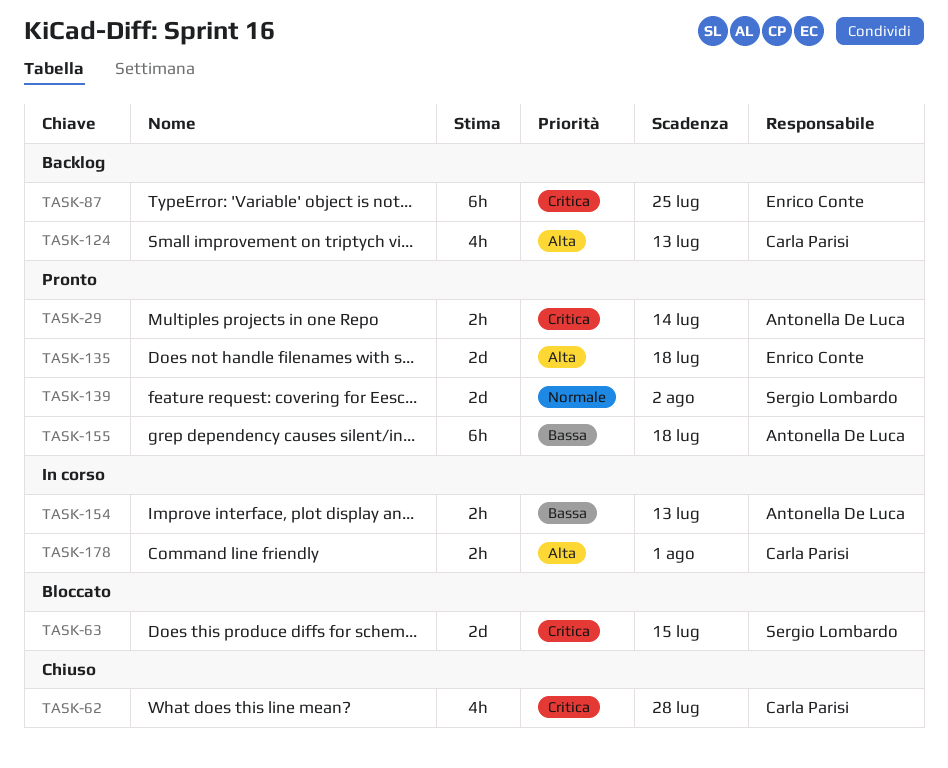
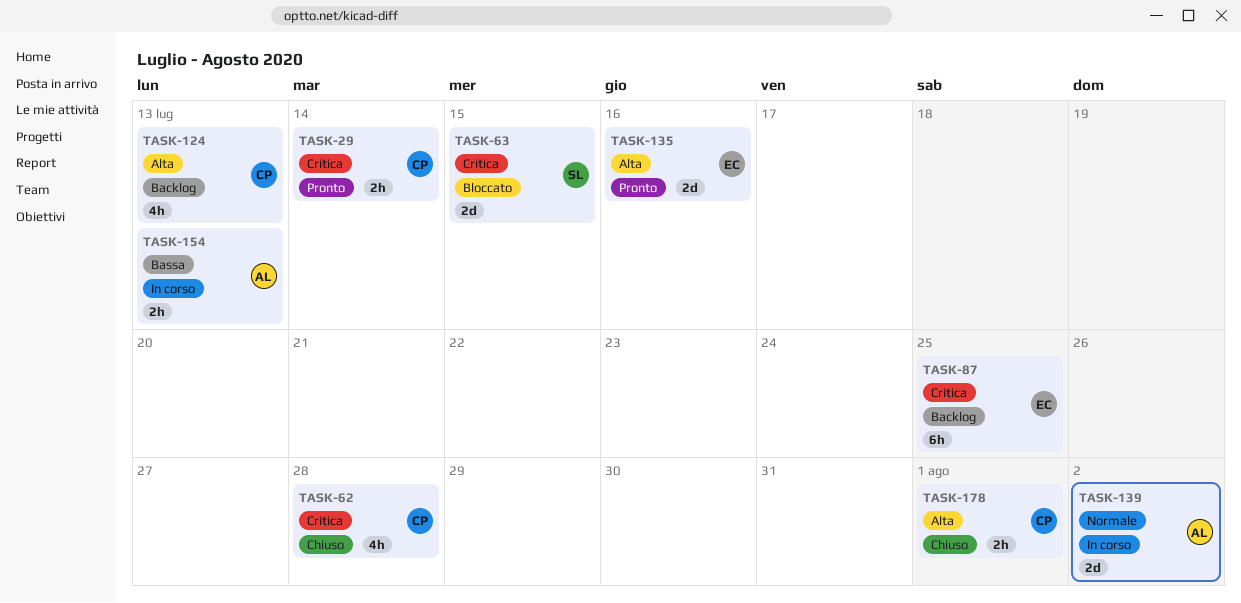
TASK-29, owner: Antonella De Luca -> Carla Parisi
TASK-135, due: Jul 18 -> Jul 16
TASK-139, status: Pronto -> In corso
TASK-139, owner: Sergio Lombardo -> Antonella De Luca
TASK-155: present -> none
TASK-178, status: In corso -> Chiuso

